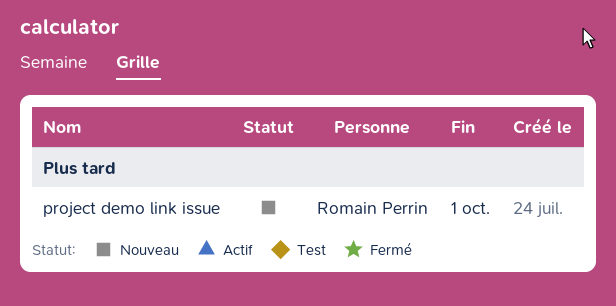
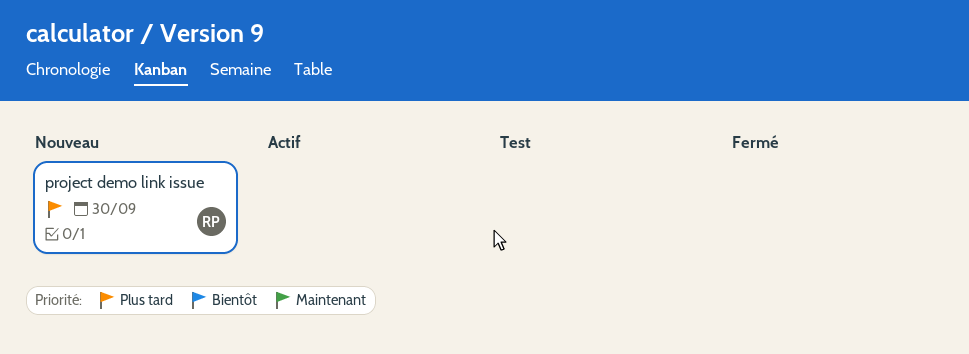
project demo link issue, due: Oct 1 -> Sep 30

